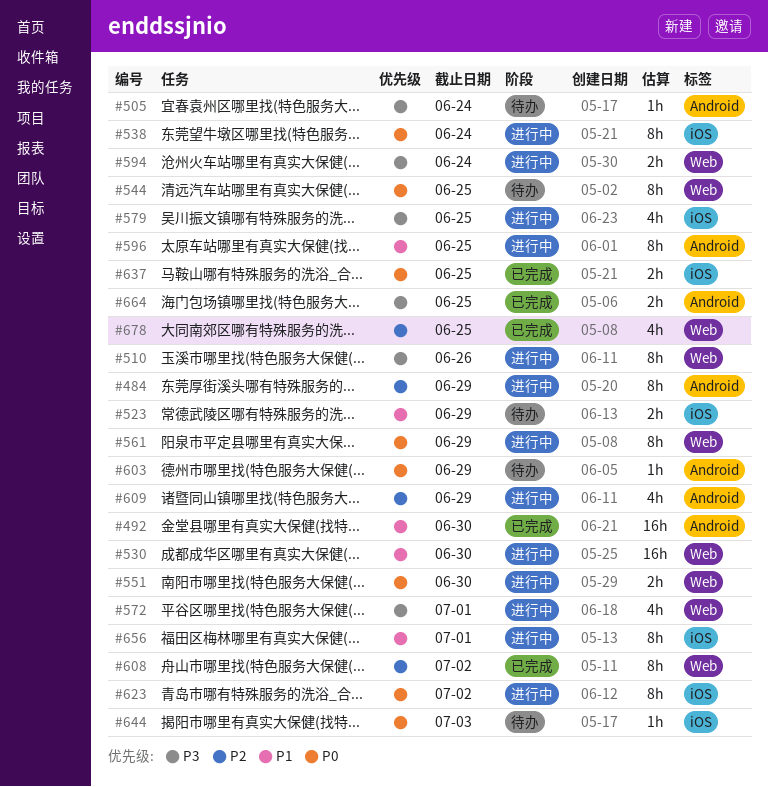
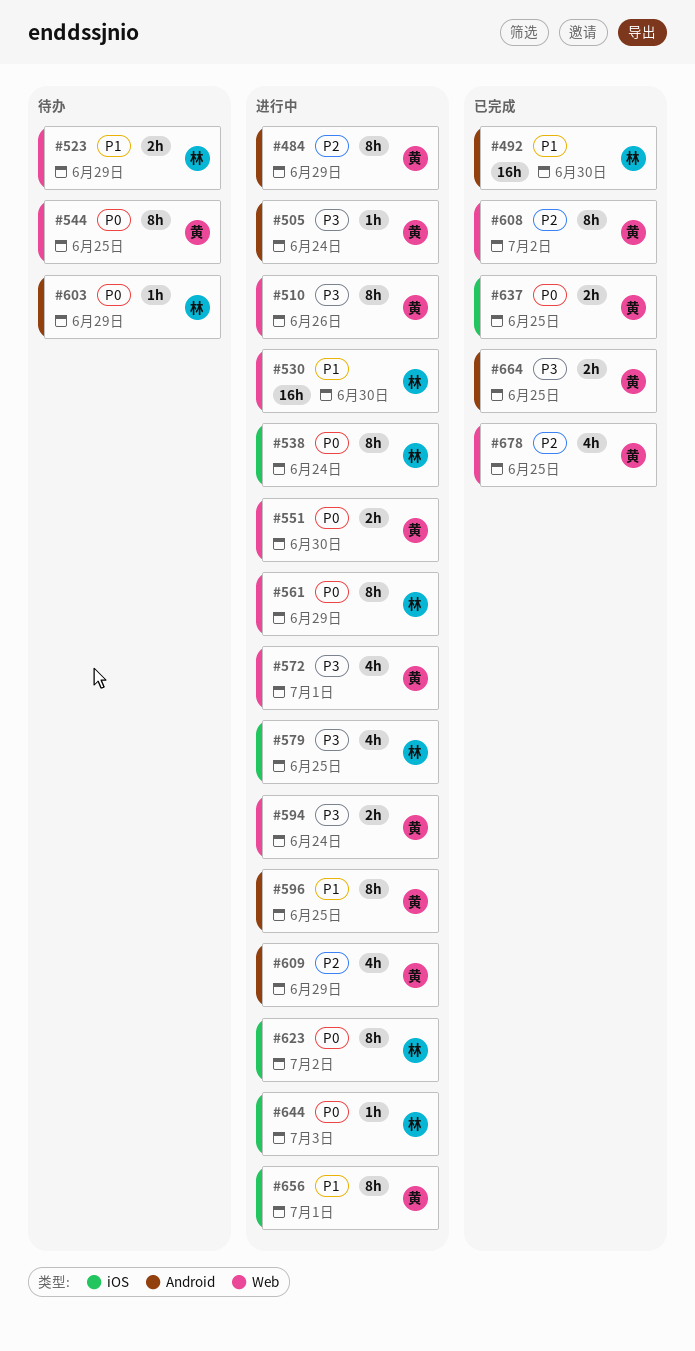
#505, status: 待办 -> 进行中
#523, label: iOS -> Web
#644, status: 待办 -> 进行中

